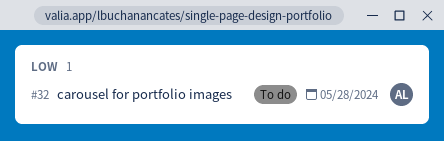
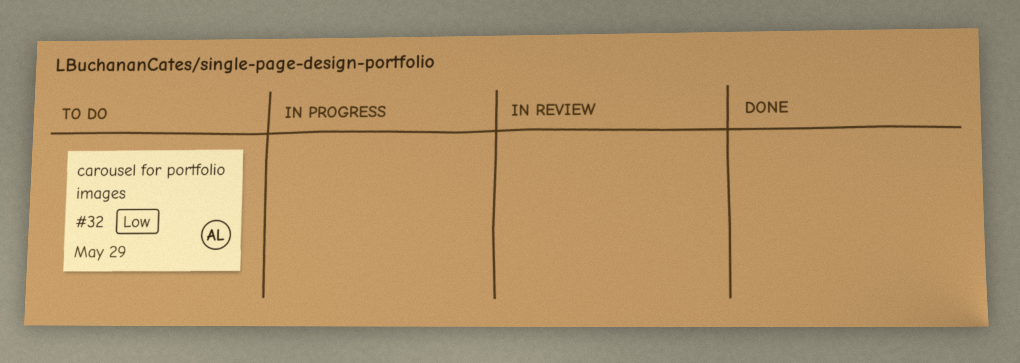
#32, due: May 28 -> May 29

